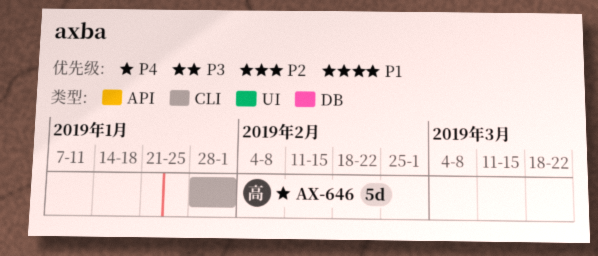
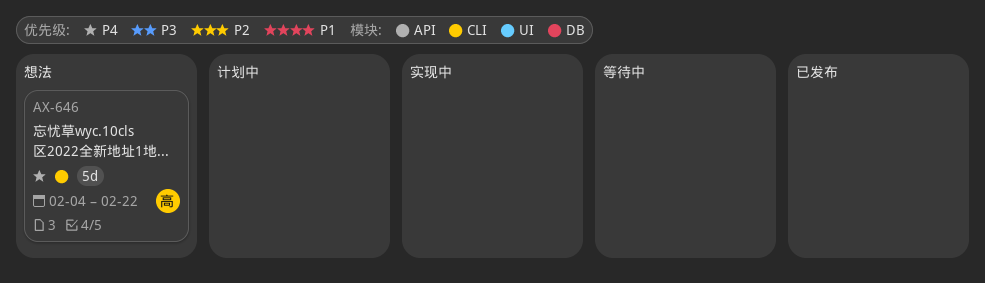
AX-646, start: Jan 28 -> Feb 4
AX-646, due: Feb 1 -> Feb 22

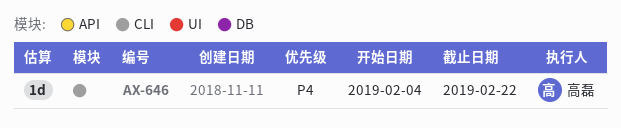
AX-646, estimate: 5d -> 1d

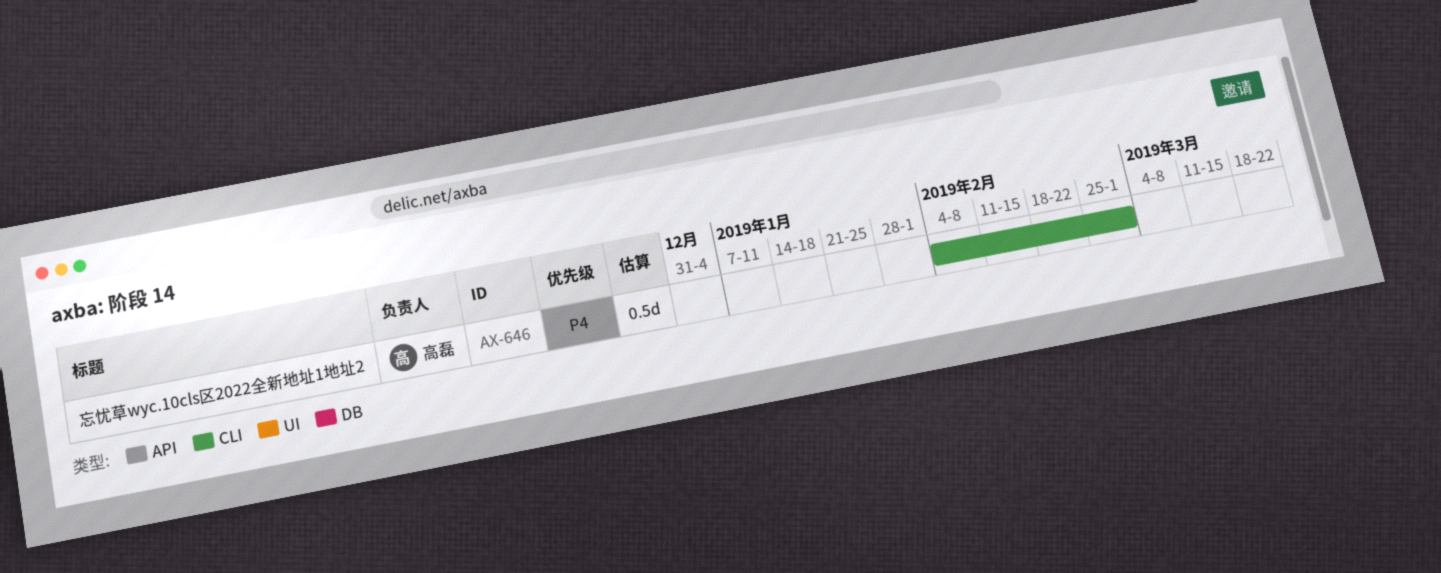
AX-646, estimate: 1d -> 0.5d
AX-646, due: Feb 22 -> Mar 1

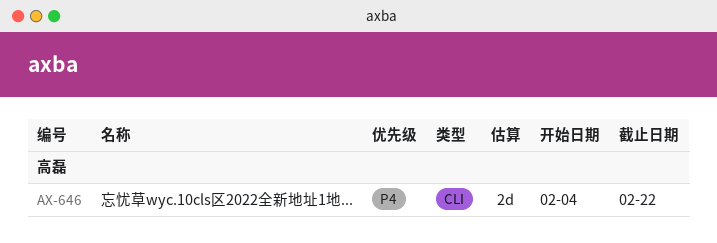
AX-646, estimate: 0.5d -> 2d
AX-646, due: Mar 1 -> Feb 22

